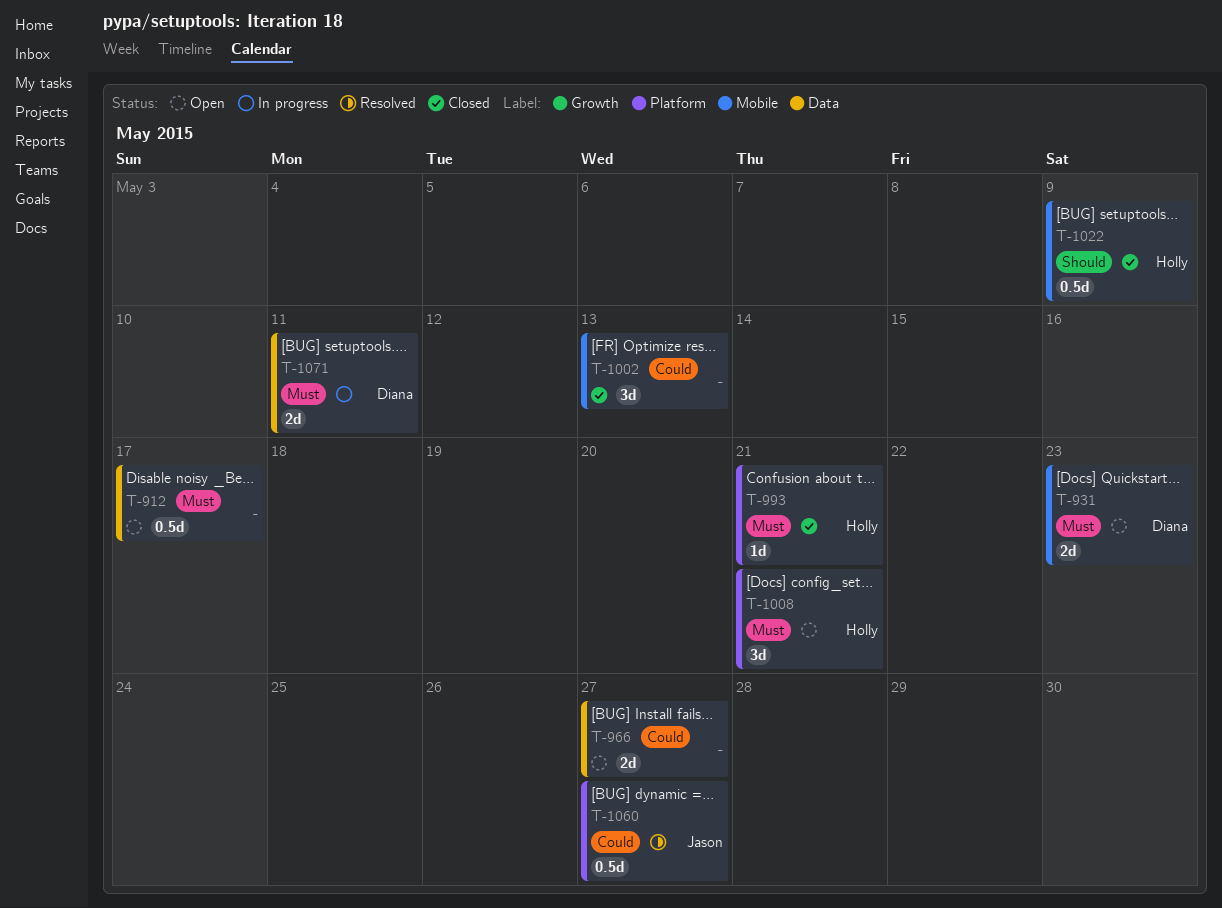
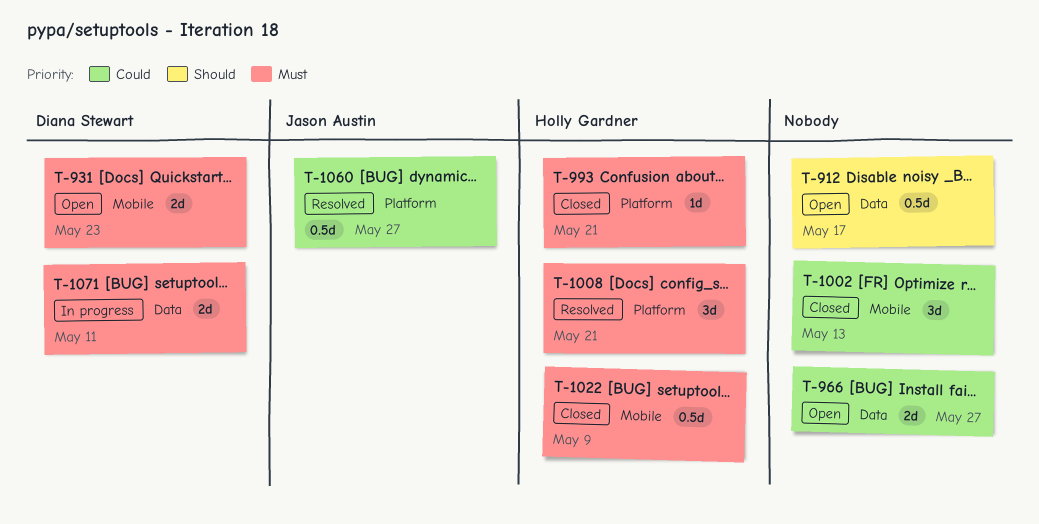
T-912, priority: Must -> Should
T-1008, status: Open -> Resolved
T-1022, priority: Should -> Must

